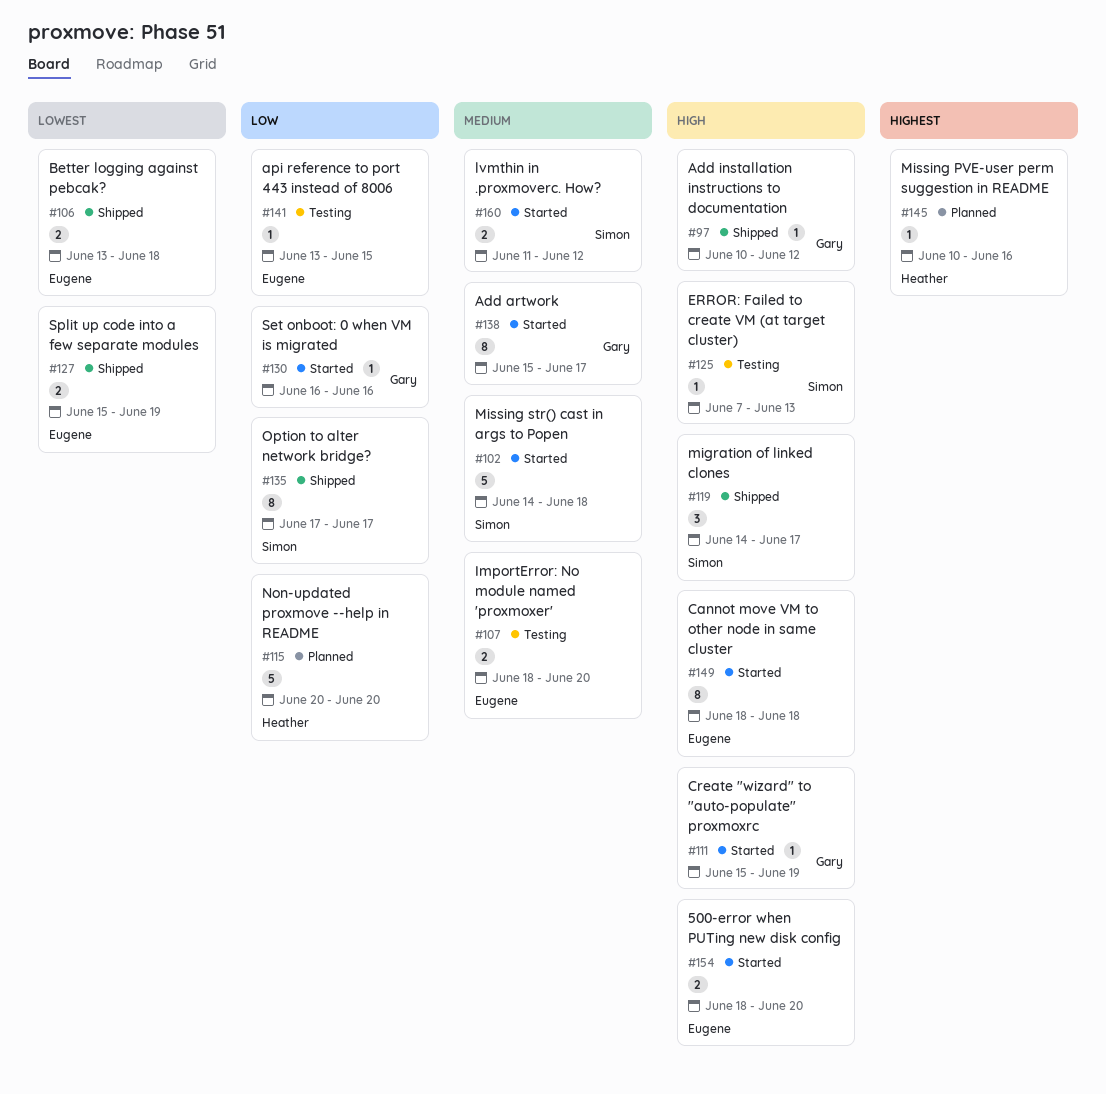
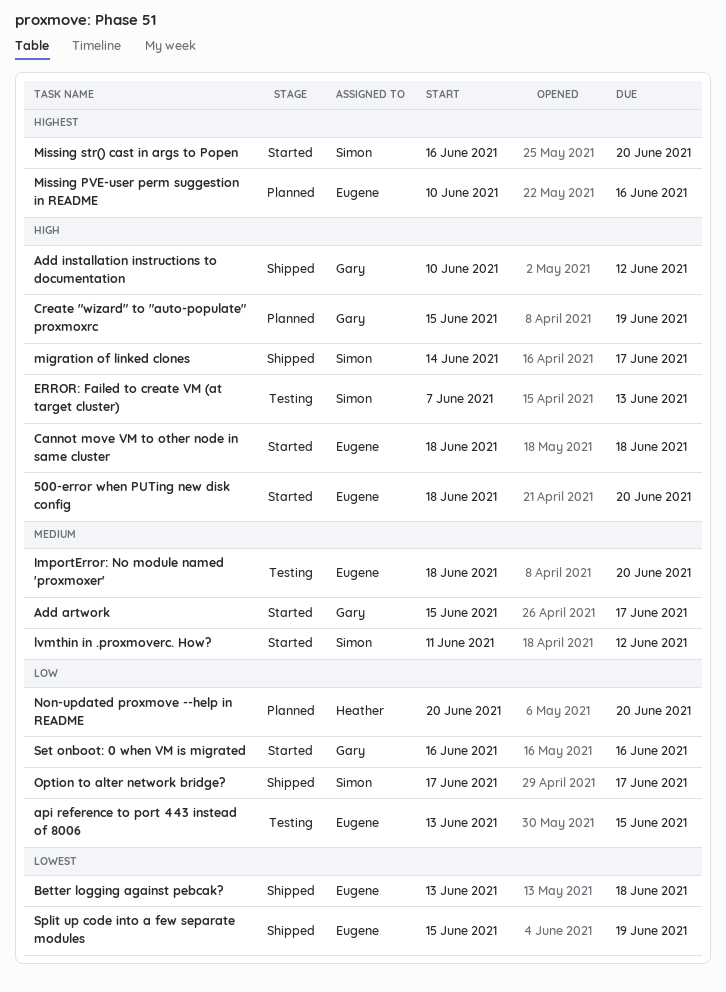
Create "wizard" to "auto-populate" proxmoxrc, status: Started -> Planned
Missing PVE-user perm suggestion in README, owner: Heather -> Eugene
Missing str() cast in args to Popen, priority: Medium -> Highest
Missing str() cast in args to Popen, start: Jun 14 -> Jun 16
Missing str() cast in args to Popen, due: Jun 18 -> Jun 20

